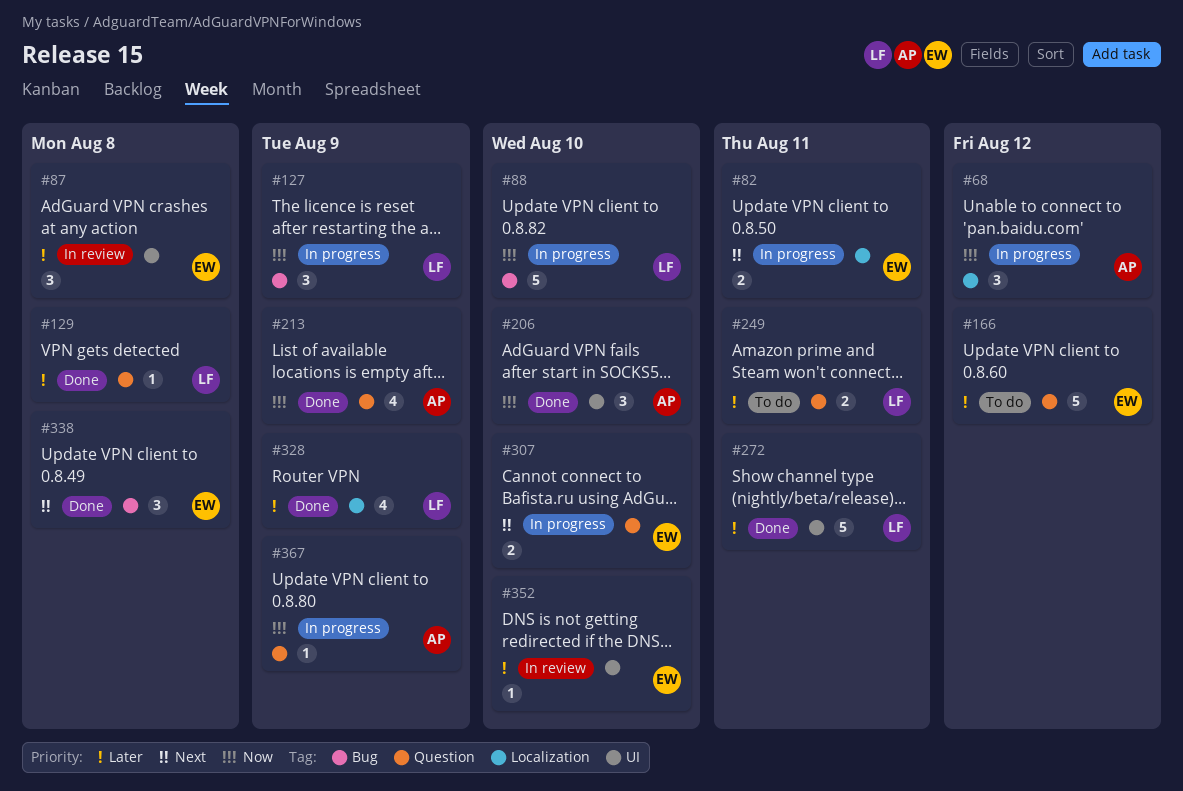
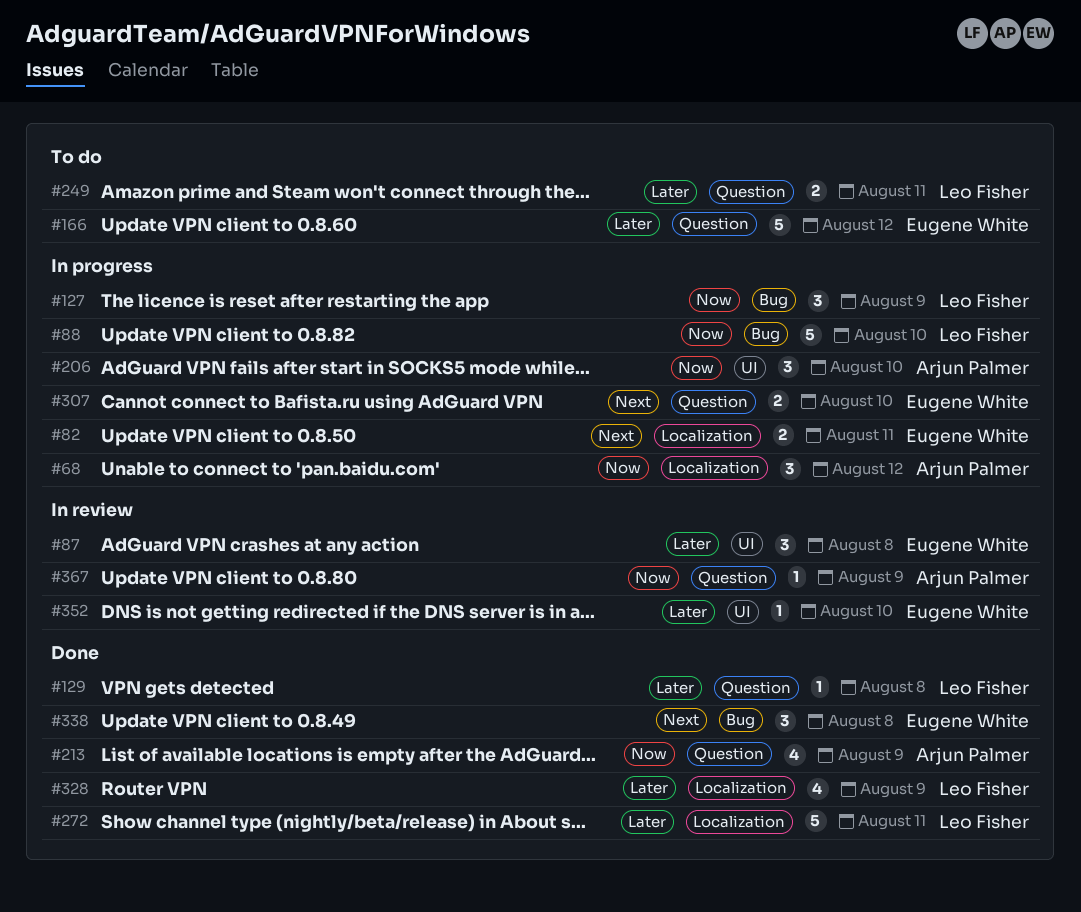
#206, status: Done -> In progress
#272, label: UI -> Localization
#367, status: In progress -> In review

